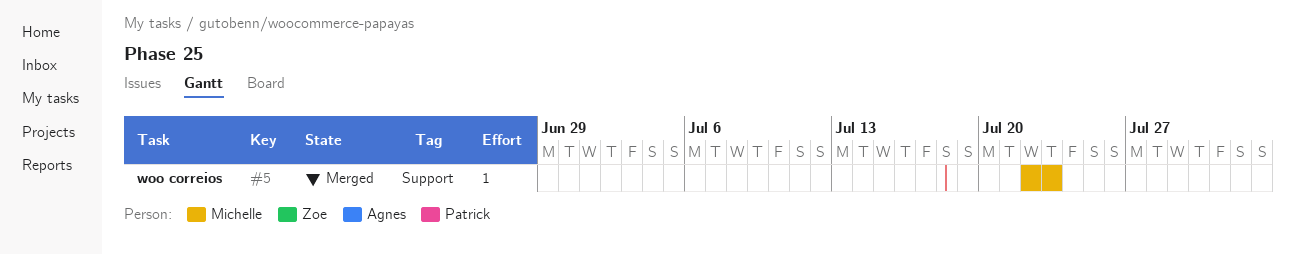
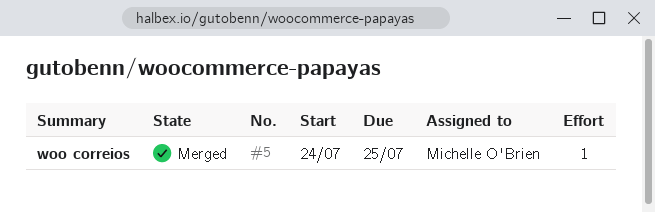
#5, start: Jul 22 -> Jul 24
#5, due: Jul 23 -> Jul 25

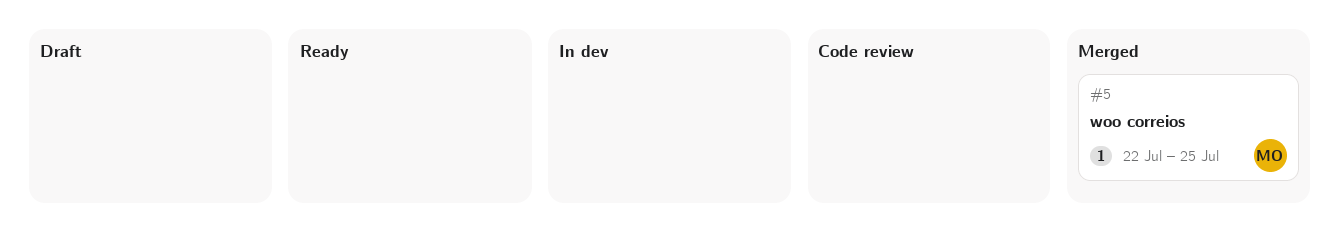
#5, start: Jul 24 -> Jul 22

